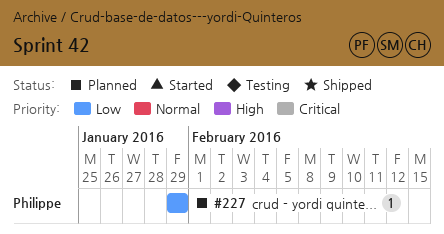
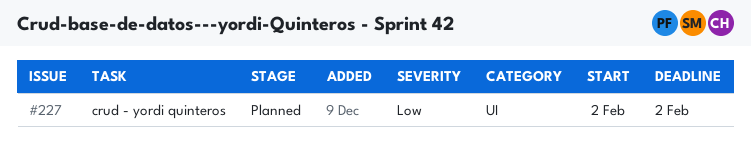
#227, start: Jan 29 -> Feb 2
#227, due: Jan 29 -> Feb 2

